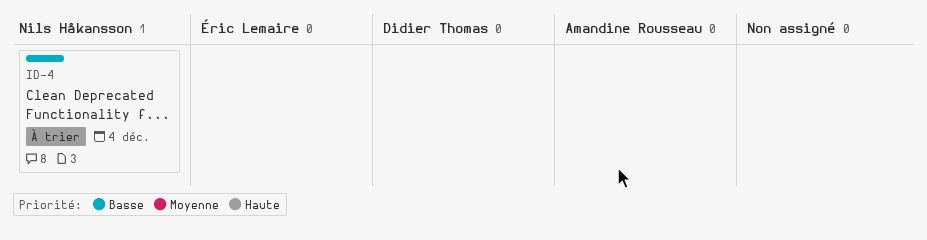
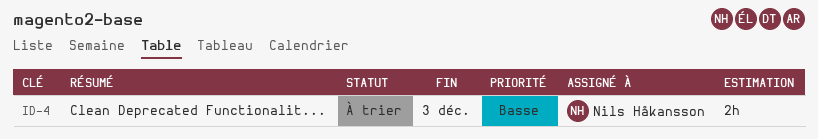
ID-4, due: Dec 4 -> Dec 3

